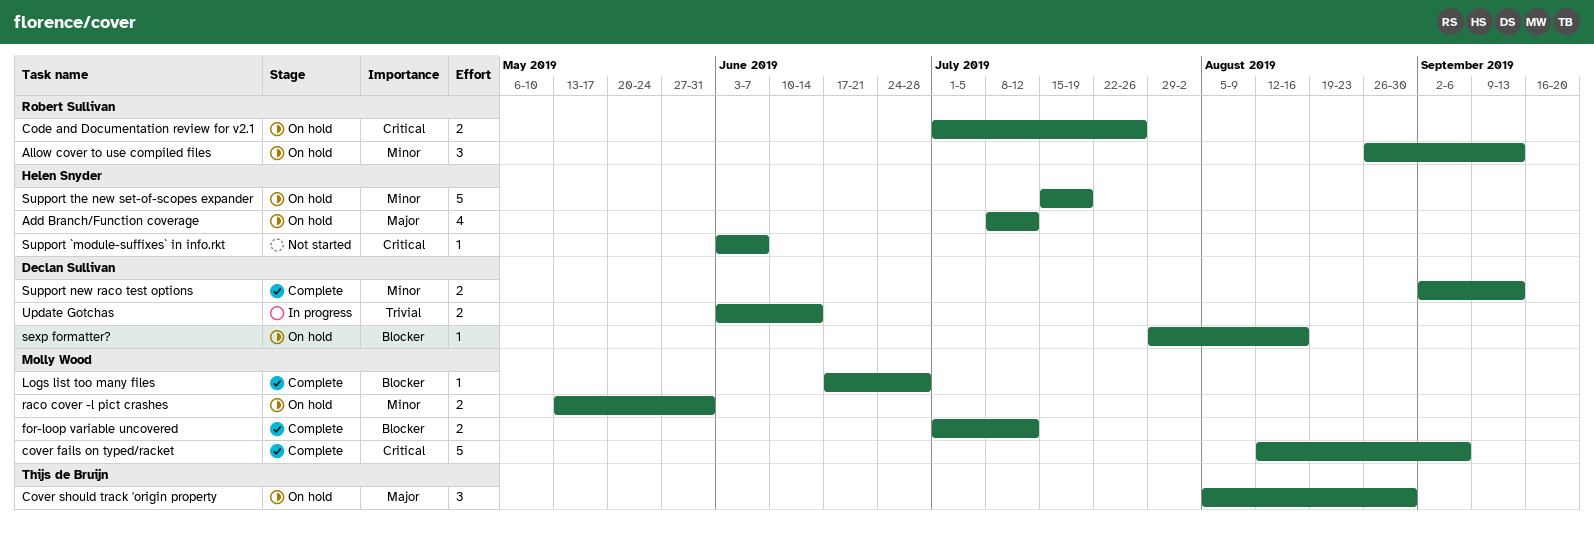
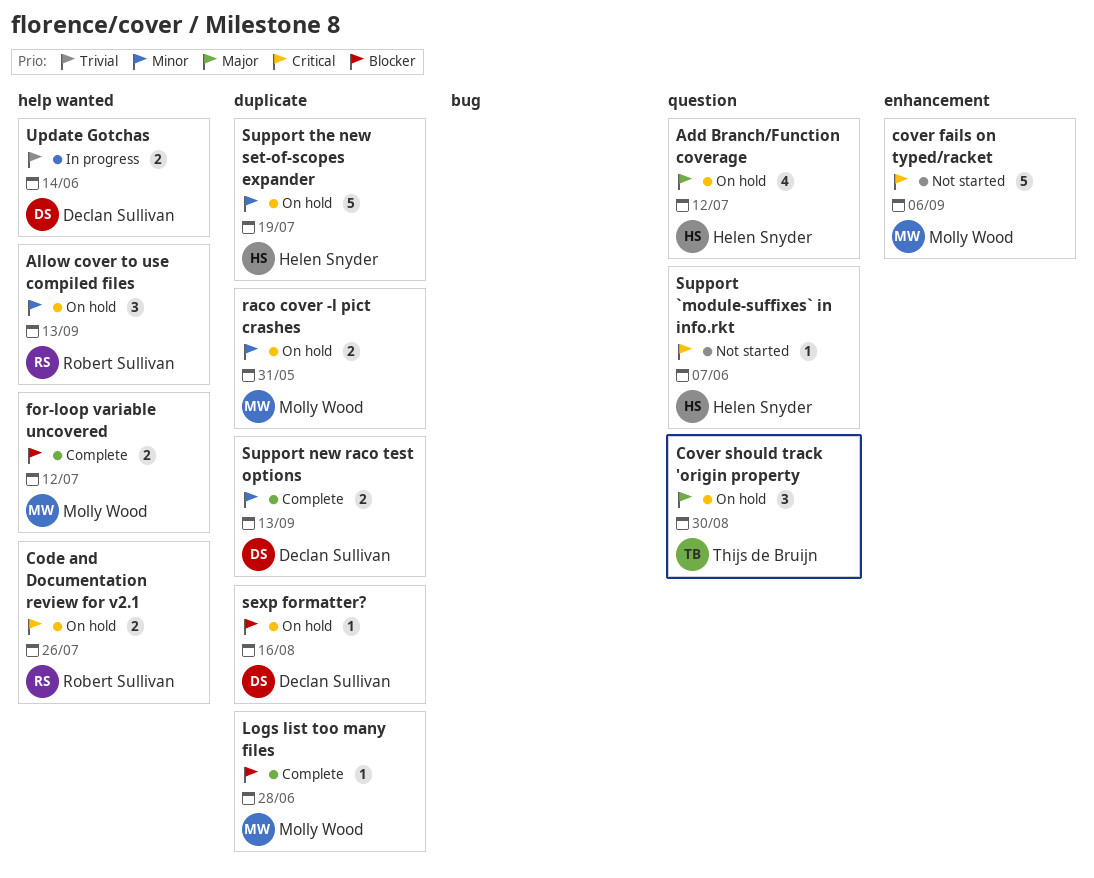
cover fails on typed/racket, status: Complete -> Not started

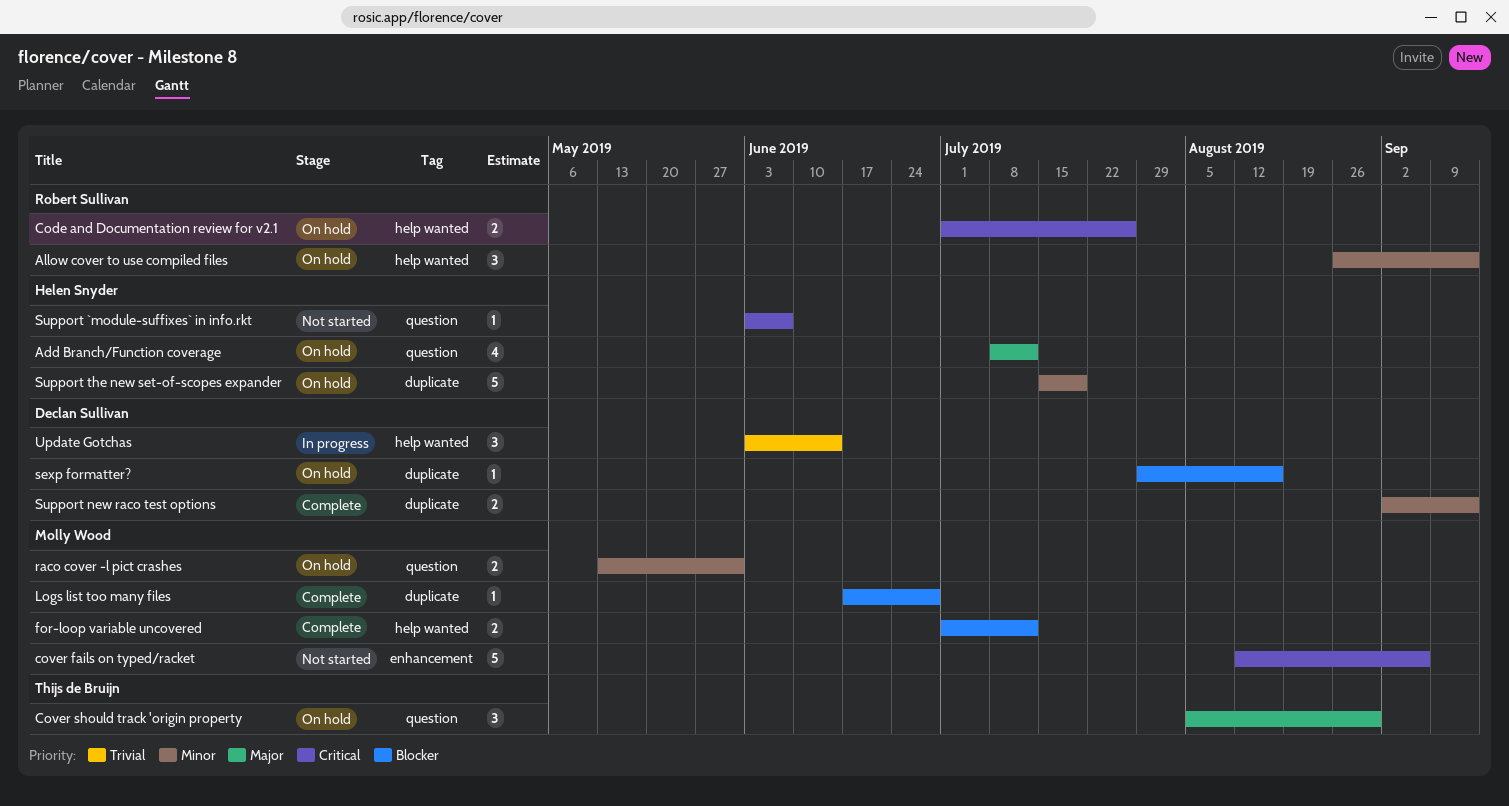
raco cover -l pict crashes, label: duplicate -> question
Update Gotchas, estimate: 2 -> 3

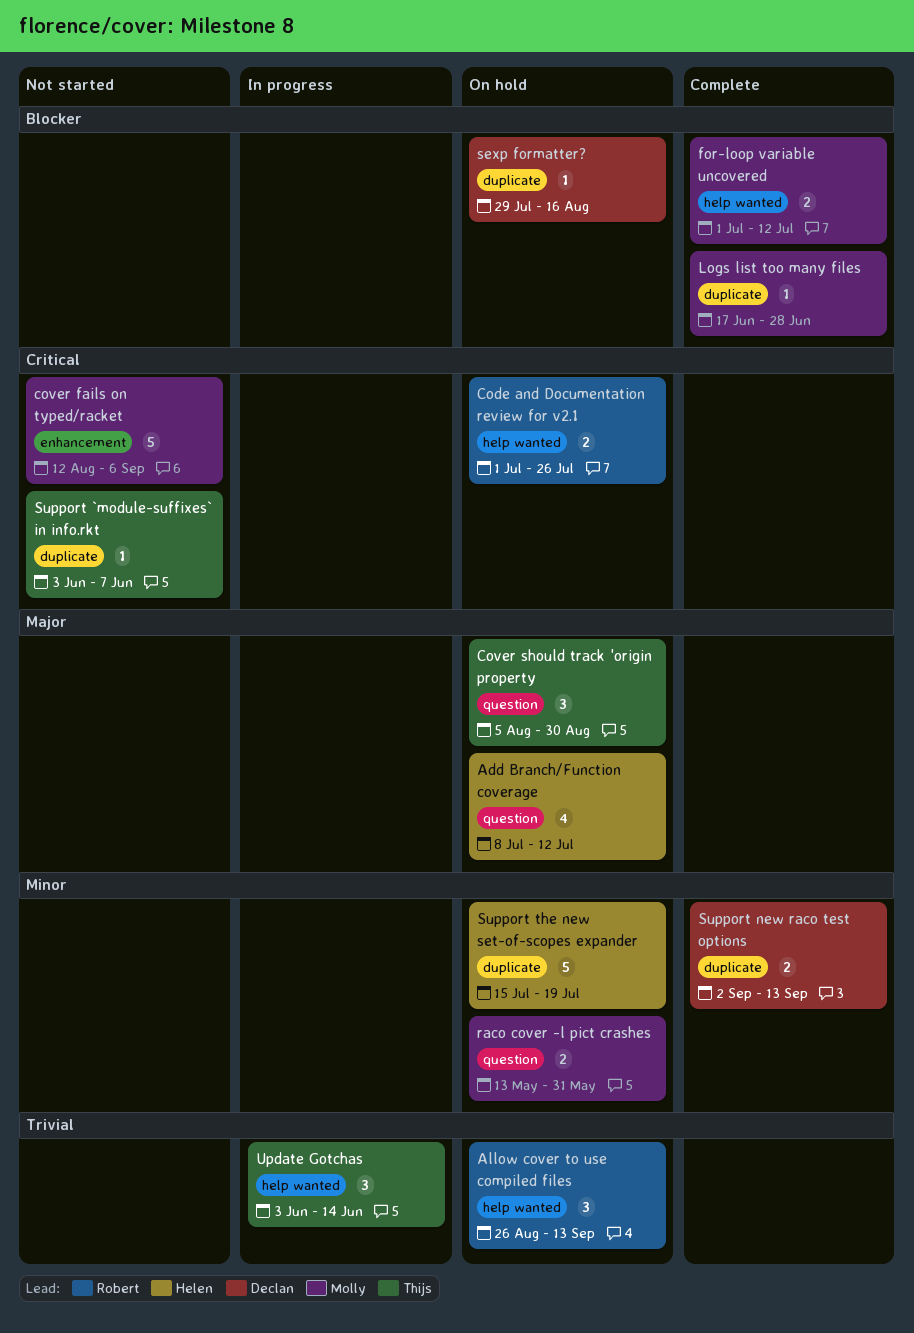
Allow cover to use compiled files, priority: Minor -> Trivial
Support `module-suffixes` in info.rkt, owner: Helen Snyder -> Thijs de Bruijn
Support `module-suffixes` in info.rkt, label: question -> duplicate
Update Gotchas, owner: Declan Sullivan -> Thijs de Bruijn

